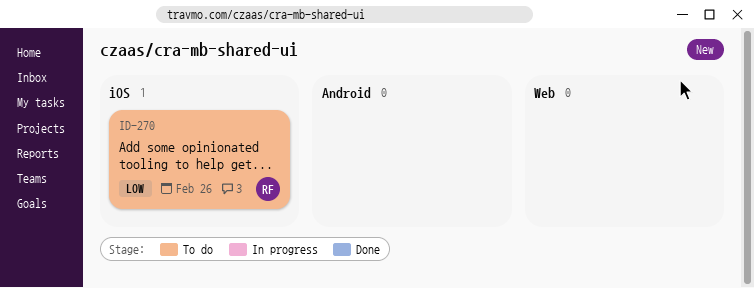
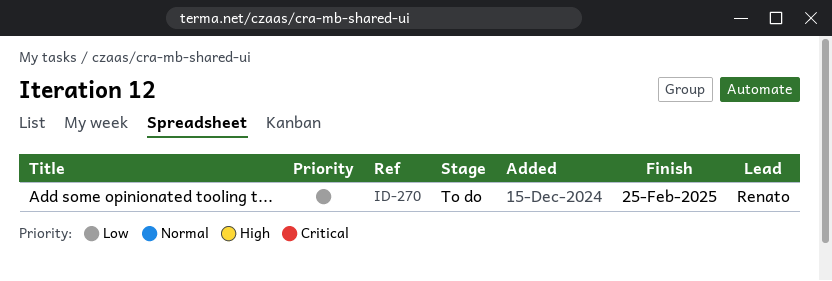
ID-270, due: Feb 26 -> Feb 25

